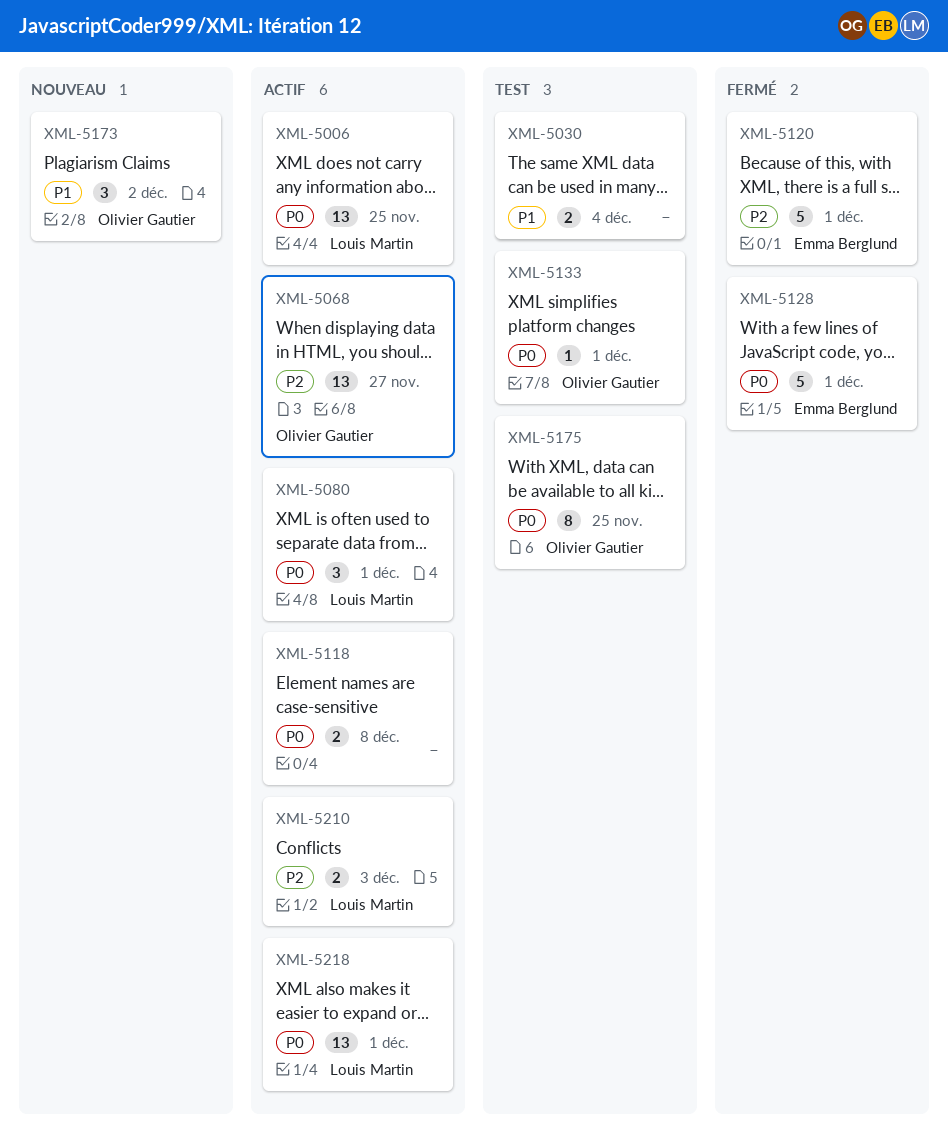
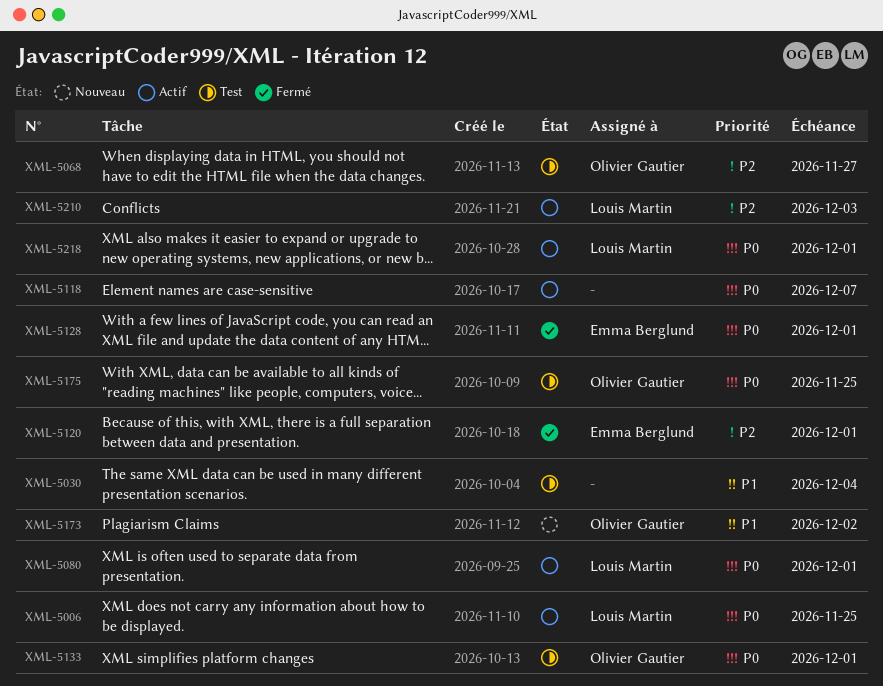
XML-5068, status: Actif -> Test
XML-5118, due: Dec 8 -> Dec 7

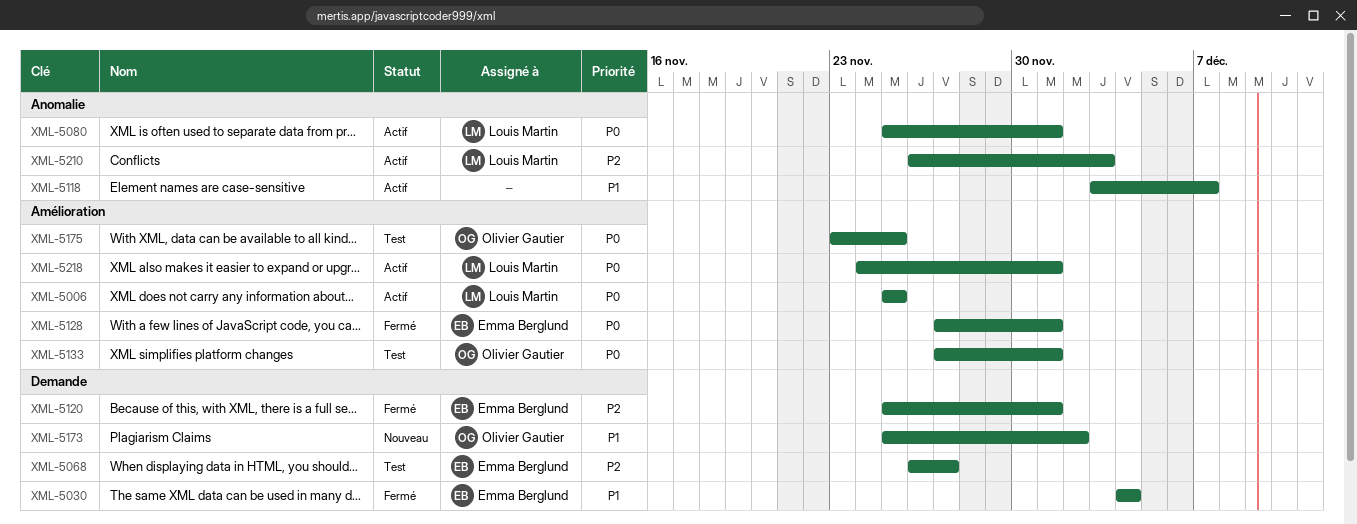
XML-5030, status: Test -> Fermé
XML-5030, owner: none -> Emma Berglund
XML-5068, owner: Olivier Gautier -> Emma Berglund
XML-5118, priority: P0 -> P1

